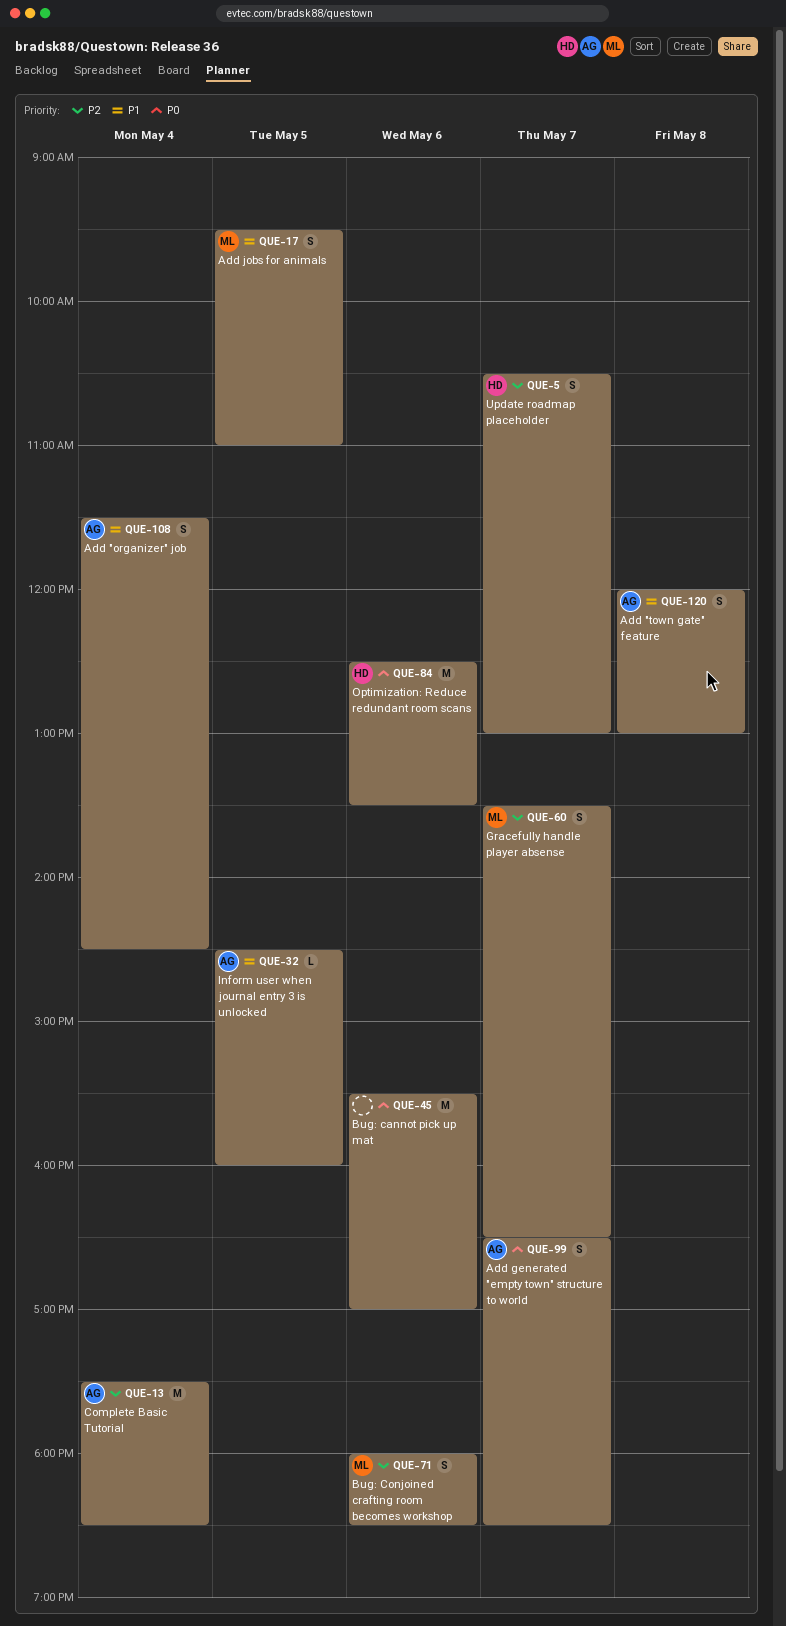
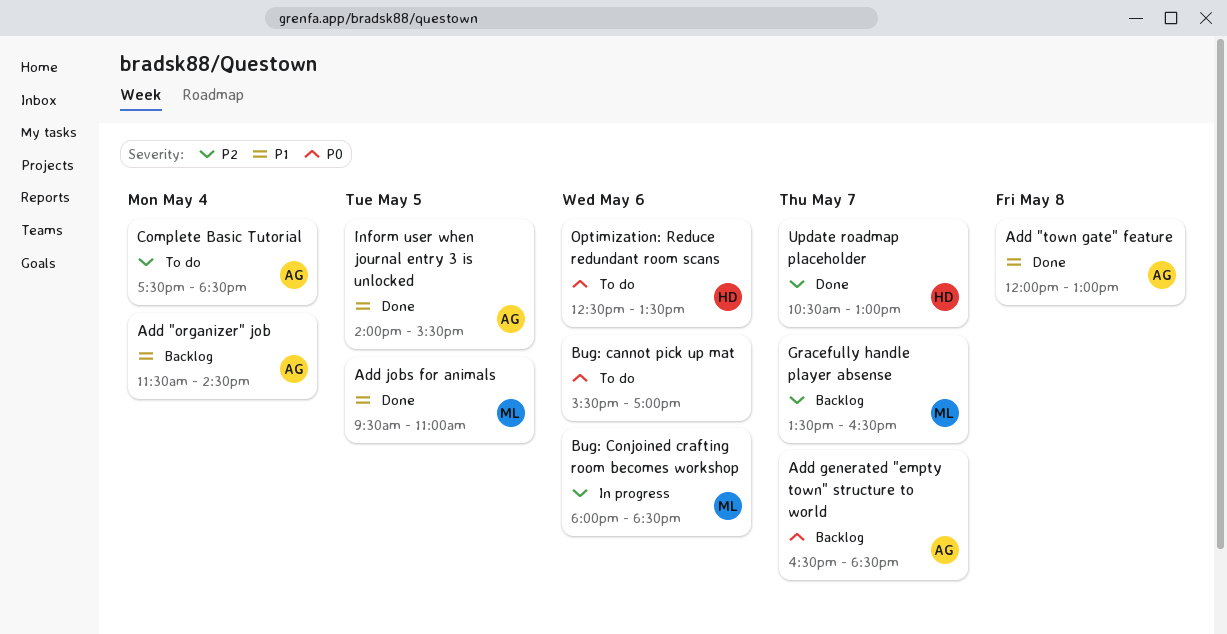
Inform user when journal entry 3 is unlocked, begins: 14:30 -> 14:00
Inform user when journal entry 3 is unlocked, ends: 16:00 -> 15:30

